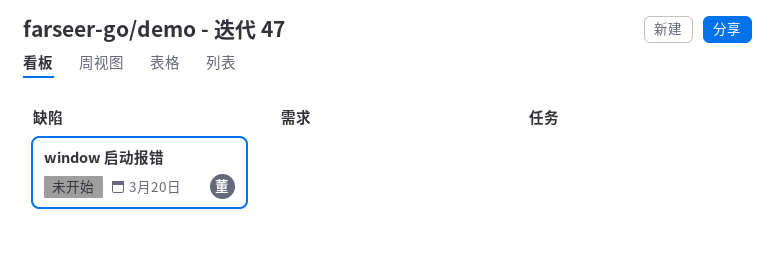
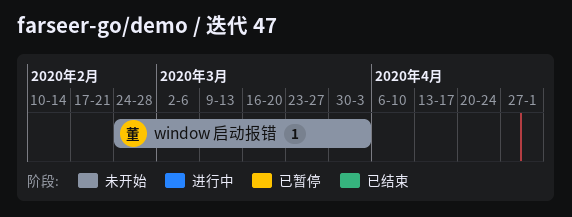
window 启动报错, due: Mar 20 -> Apr 3

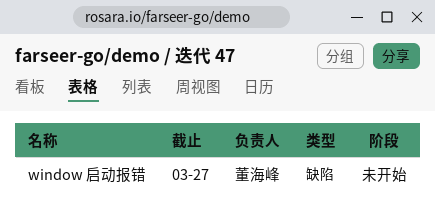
window 启动报错, due: Apr 3 -> Mar 27

